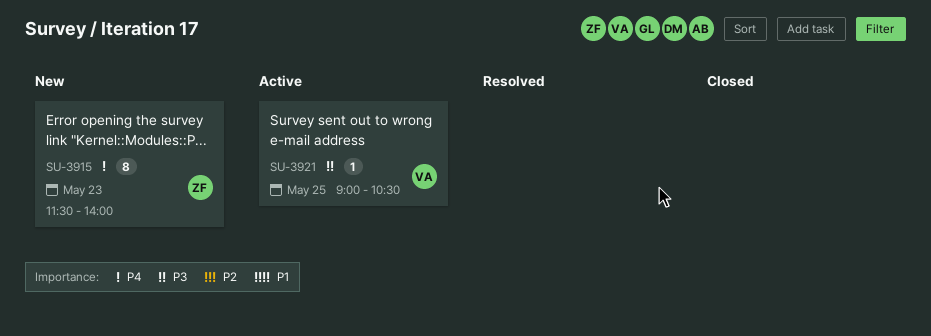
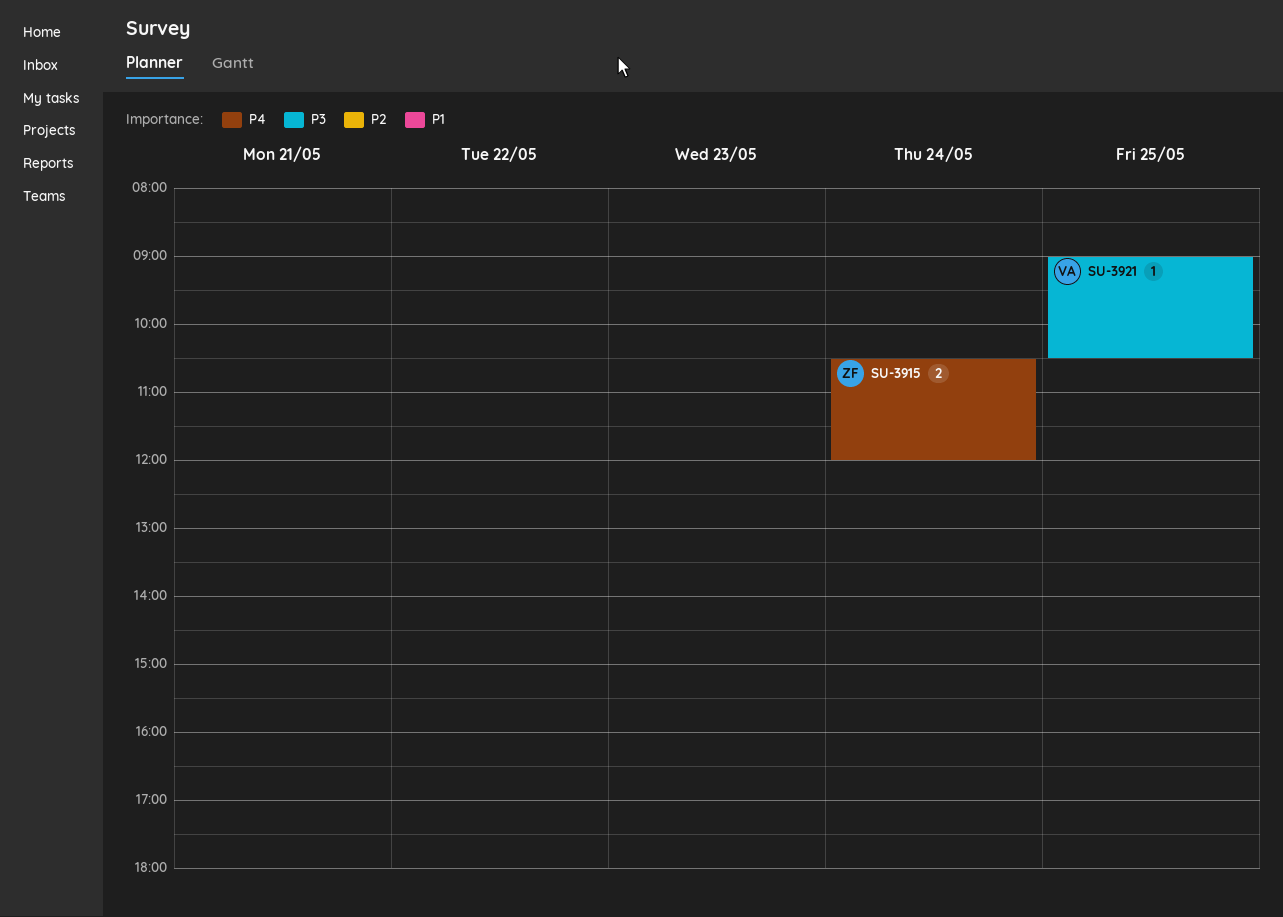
SU-3915, estimate: 8 -> 2
SU-3915, day: May 23 -> May 24
SU-3915, begins: 11:30 -> 10:30
SU-3915, ends: 14:00 -> 12:00

